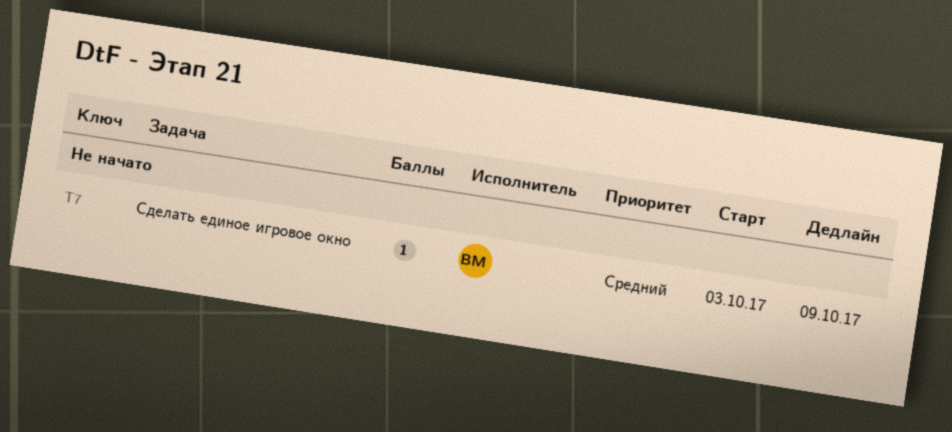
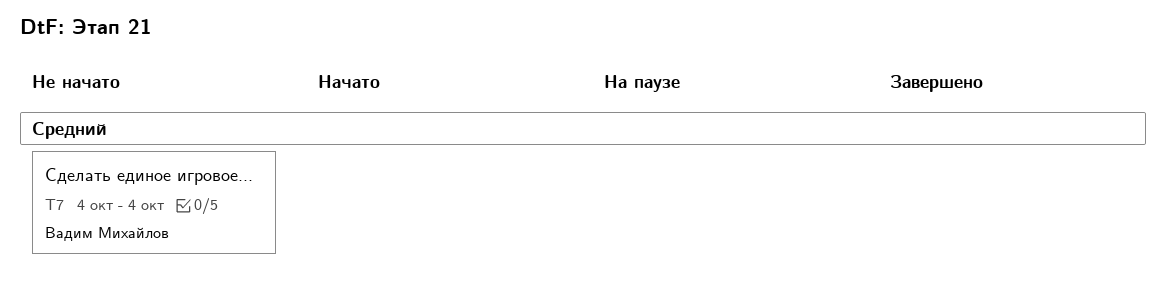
T7, start: Oct 3 -> Oct 4
T7, due: Oct 9 -> Oct 4

